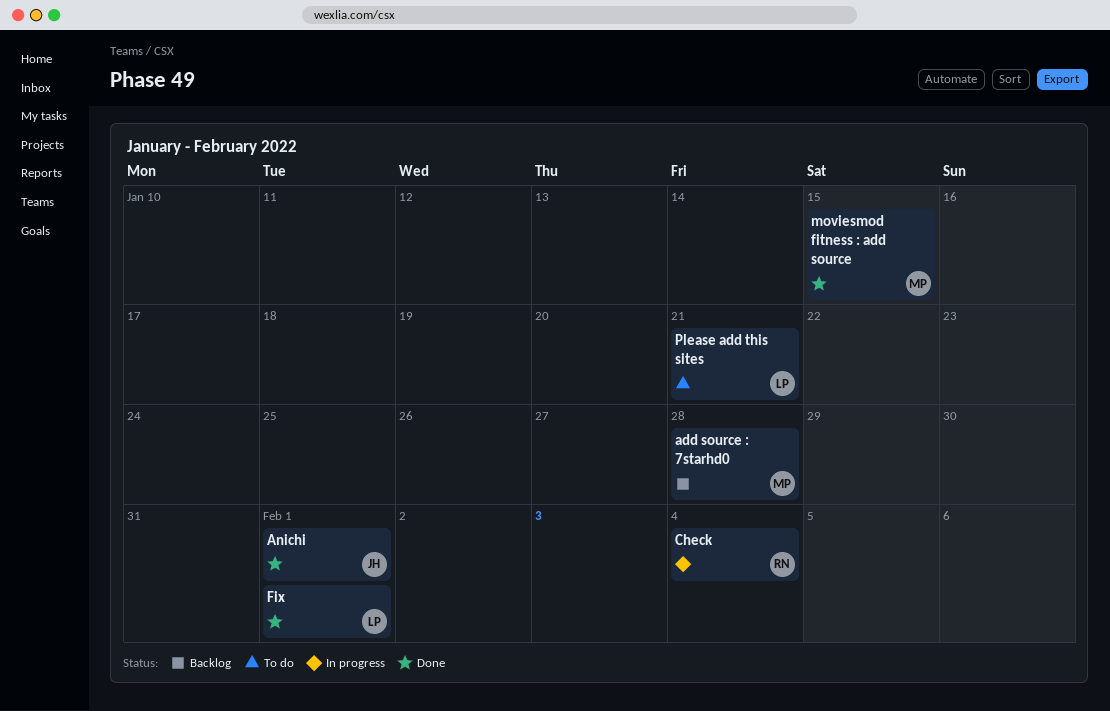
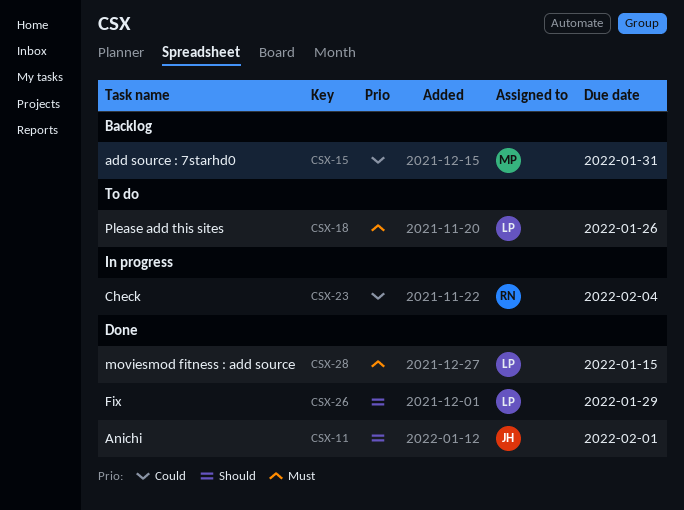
add source : 7starhd0, due: Jan 28 -> Jan 31
Fix, due: Feb 1 -> Jan 29
moviesmod fitness : add source, owner: MP -> LP
Please add this sites, due: Jan 21 -> Jan 26

